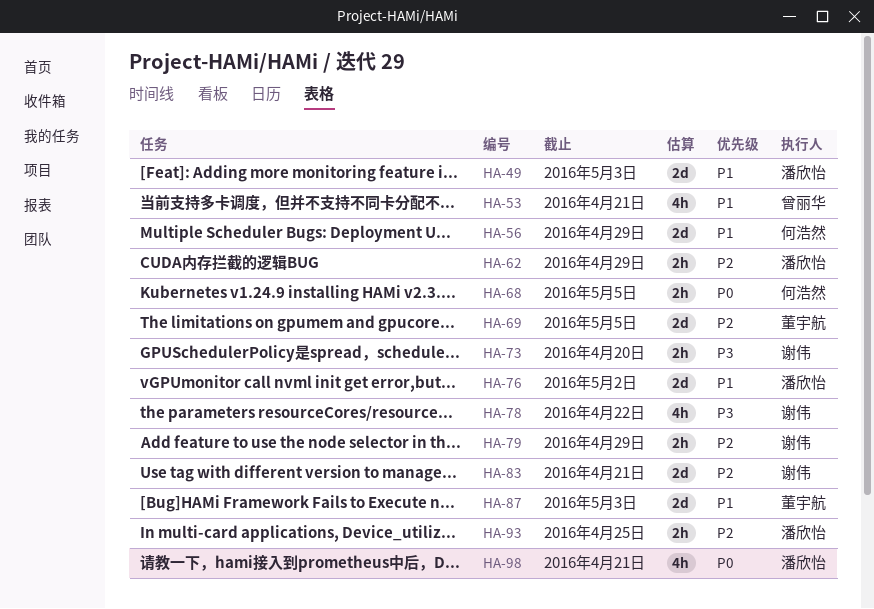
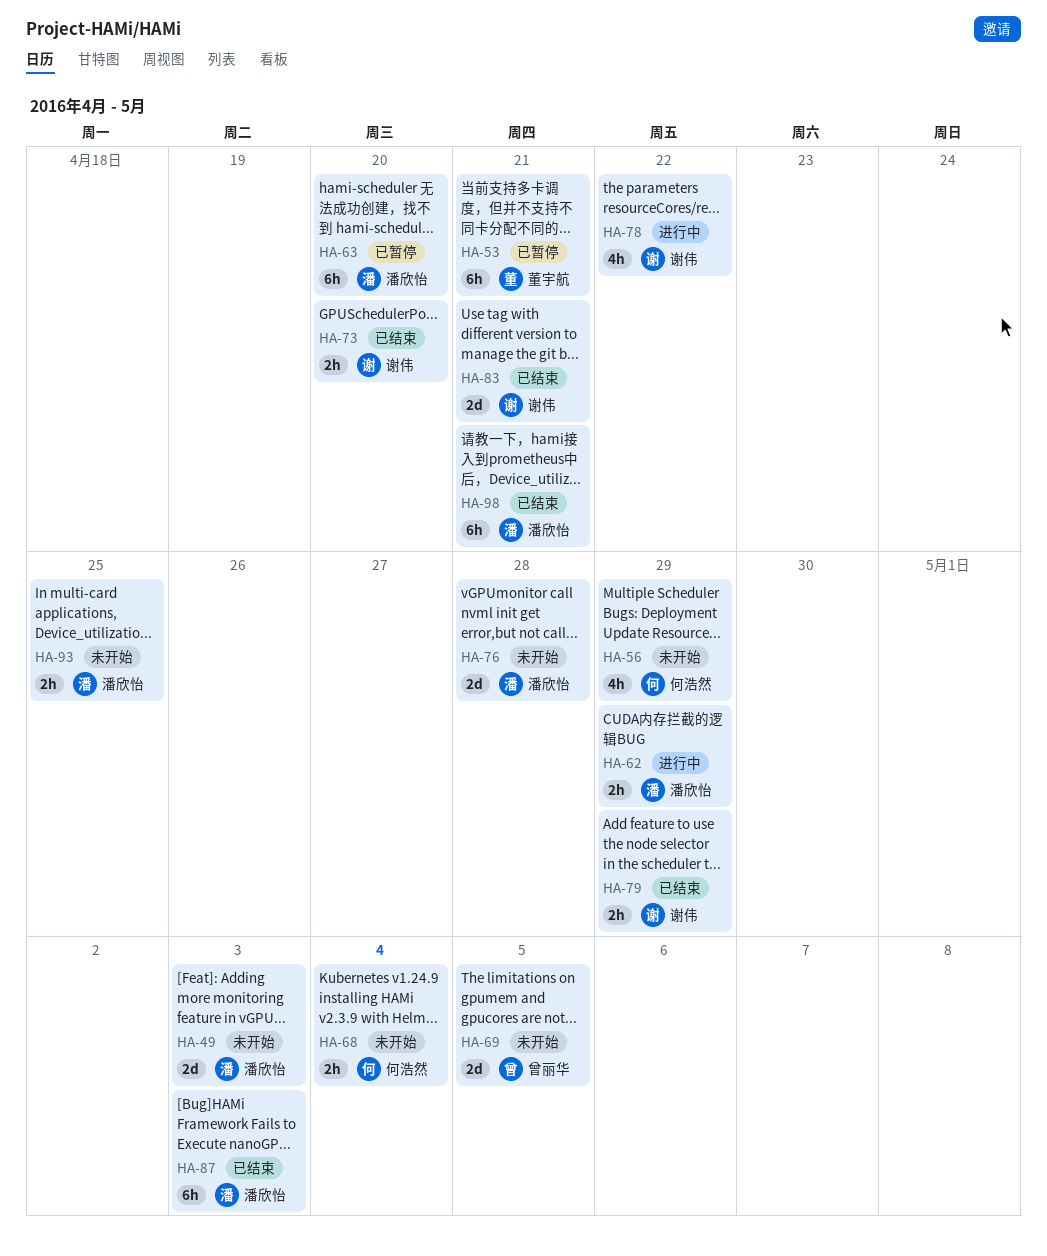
HA-53, owner: 曾丽华 -> 董宇航
HA-53, estimate: 4h -> 6h
HA-56, estimate: 2d -> 4h
HA-63: none -> present
HA-68, due: May 5 -> May 4
HA-69, owner: 董宇航 -> 曾丽华
HA-76, due: May 2 -> Apr 28
HA-87, owner: 董宇航 -> 潘欣怡
HA-87, estimate: 2d -> 6h
HA-98, estimate: 4h -> 6h

